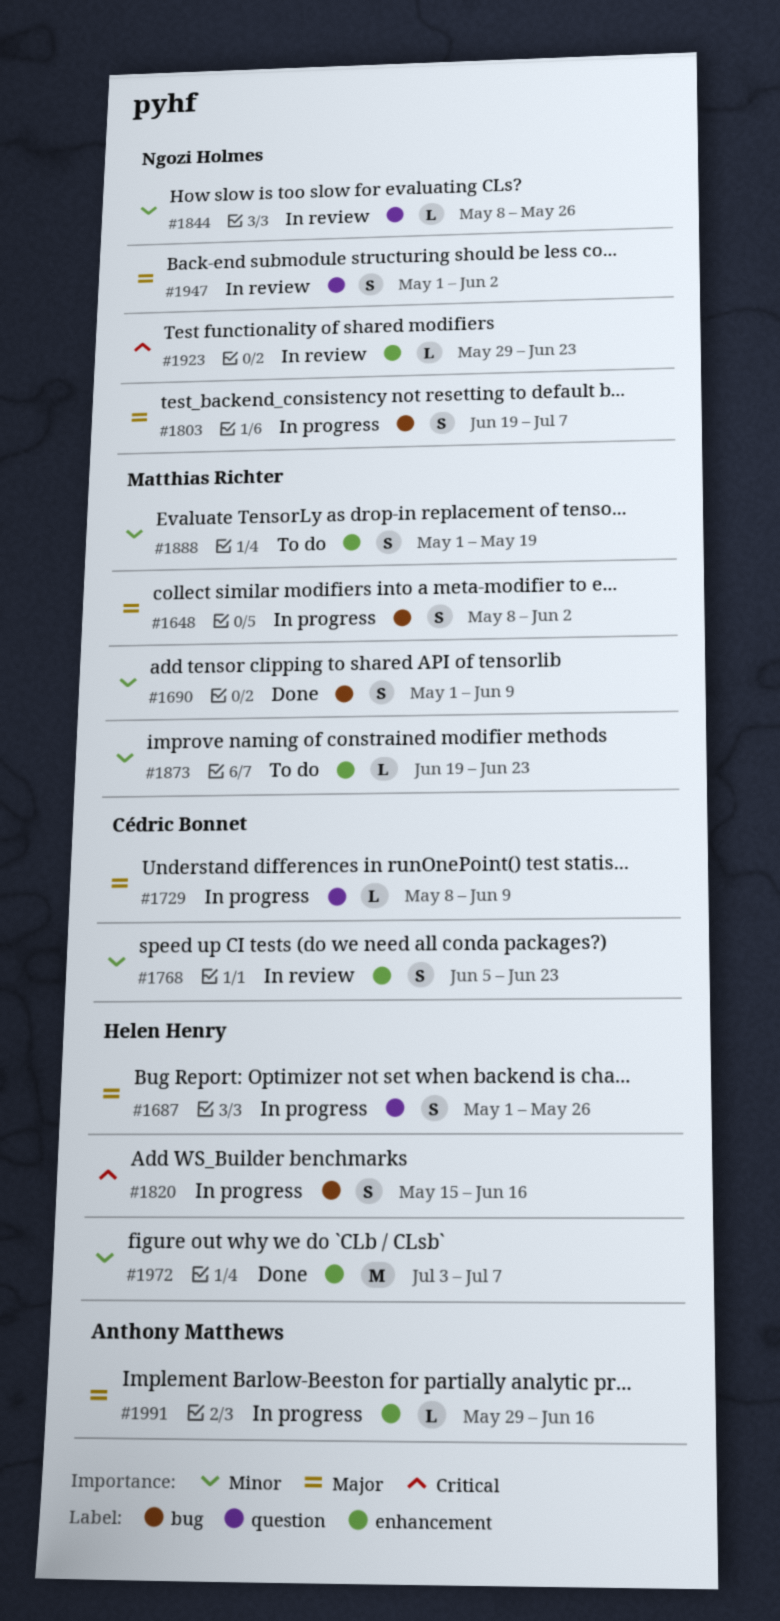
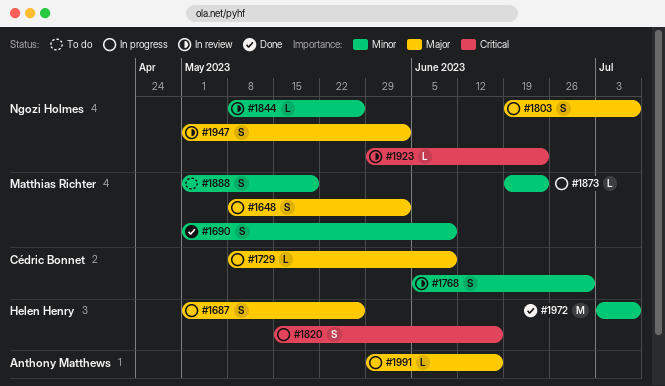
#1768, due: Jun 23 -> Jun 30
#1873, status: To do -> In progress

